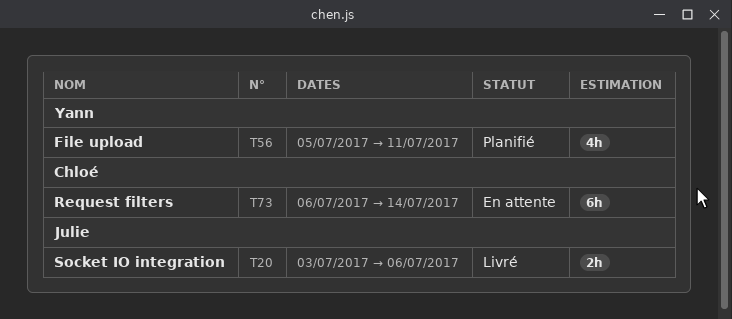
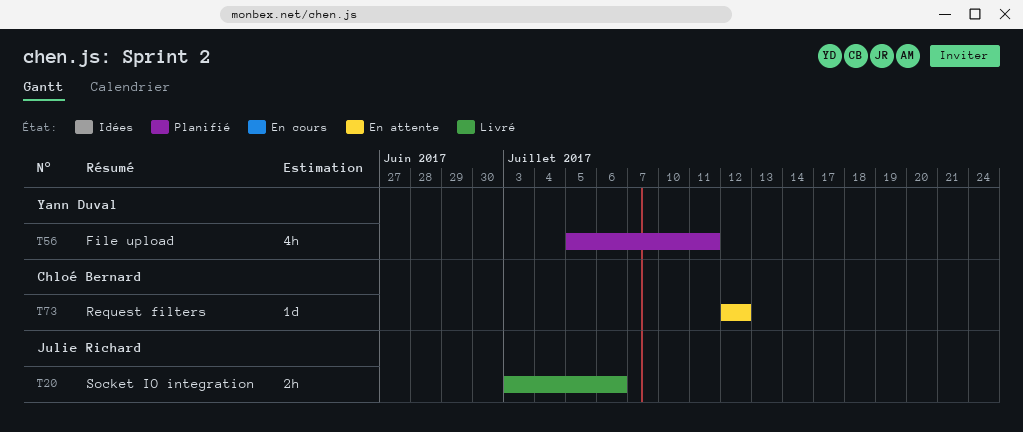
T73, estimate: 6h -> 1d
T73, start: Jul 6 -> Jul 12
T73, due: Jul 14 -> Jul 12

